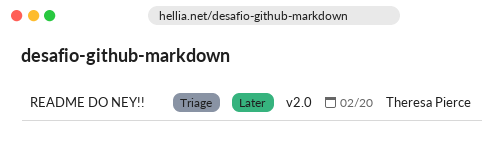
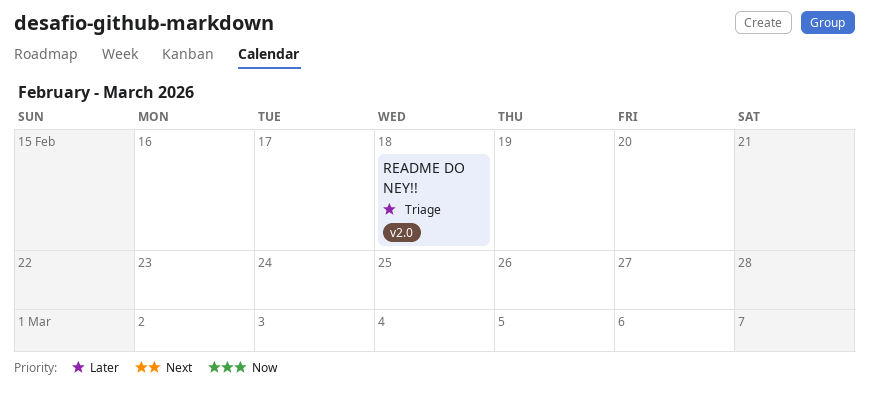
README DO NEY!!, due: Feb 20 -> Feb 18

